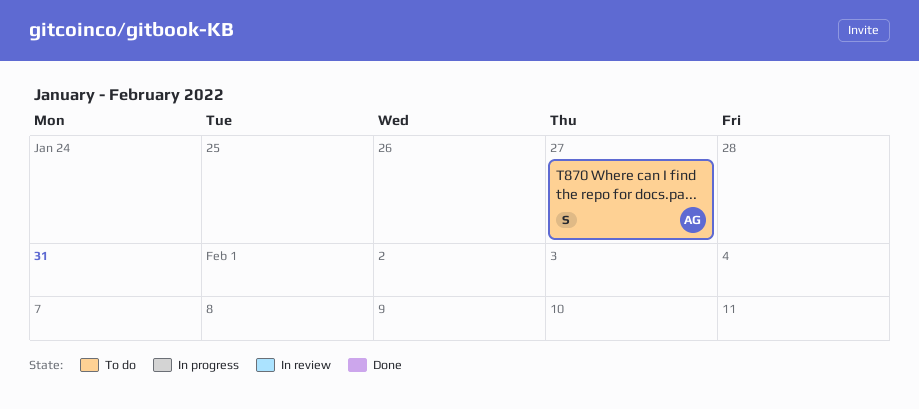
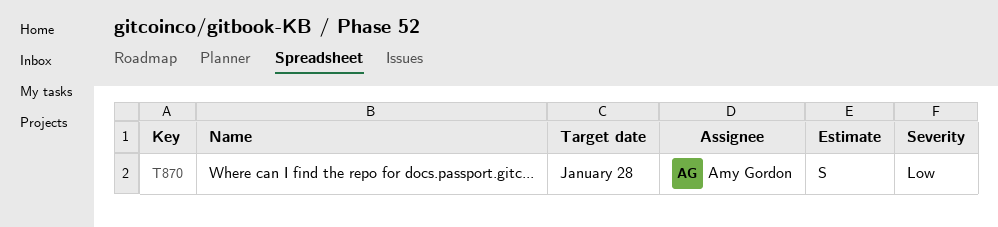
T870, due: Jan 27 -> Jan 28

